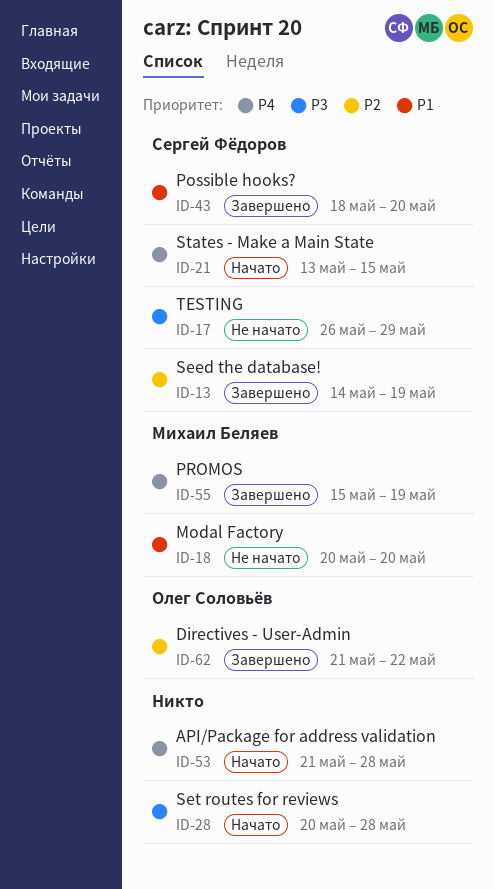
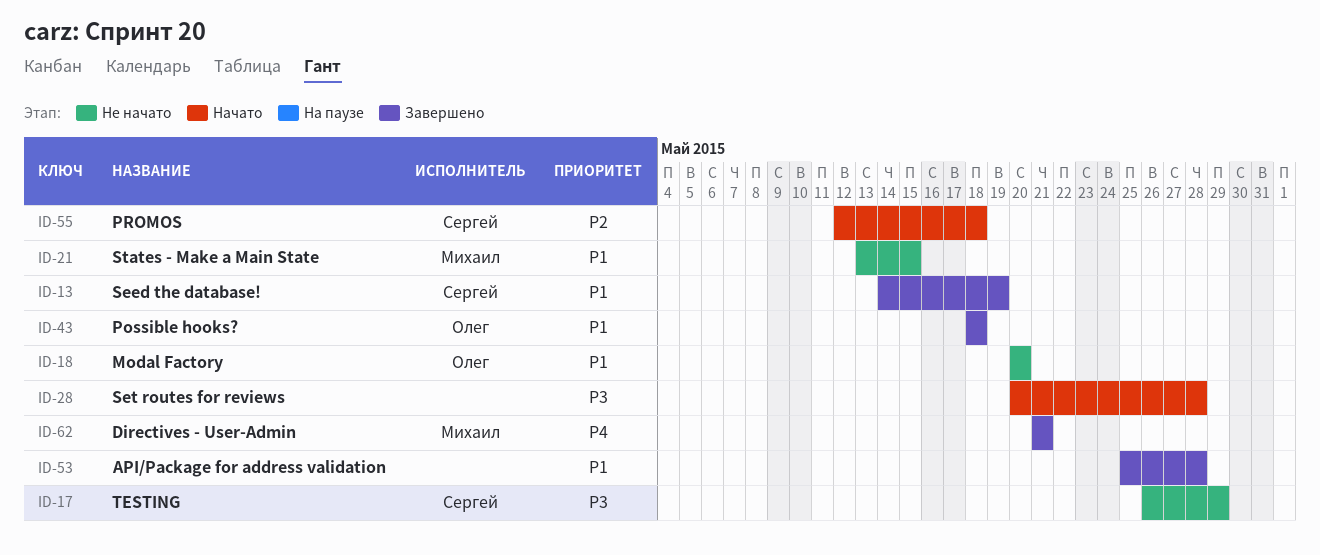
ID-13, priority: P2 -> P1
ID-18, owner: Михаил Беляев -> Олег Соловьёв
ID-21, status: Начато -> Не начато
ID-21, owner: Сергей Фёдоров -> Михаил Беляев
ID-21, priority: P4 -> P1
ID-43, owner: Сергей Фёдоров -> Олег Соловьёв
ID-43, due: May 20 -> May 18
ID-53, status: Начато -> Завершено
ID-53, priority: P4 -> P1
ID-53, start: May 21 -> May 25
ID-55, status: Завершено -> Начато
ID-55, owner: Михаил Беляев -> Сергей Фёдоров
ID-55, priority: P4 -> P2
ID-55, start: May 15 -> May 12
ID-55, due: May 19 -> May 18
ID-62, owner: Олег Соловьёв -> Михаил Беляев
ID-62, priority: P2 -> P4
ID-62, due: May 22 -> May 21

